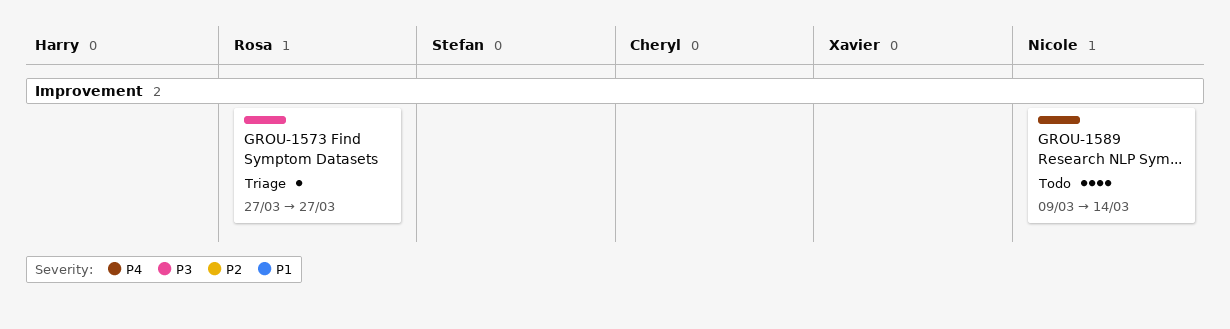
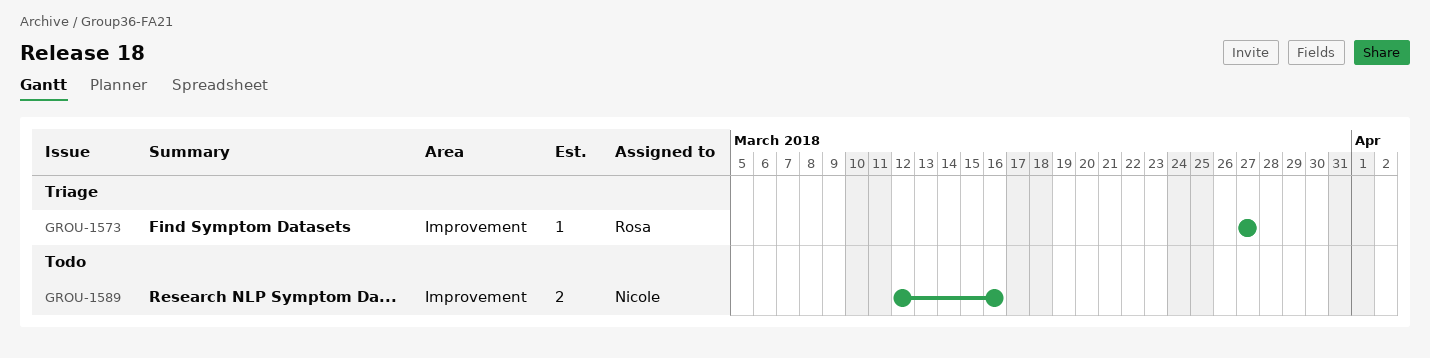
GROU-1589, estimate: 4 -> 2
GROU-1589, start: Mar 9 -> Mar 12
GROU-1589, due: Mar 14 -> Mar 16

